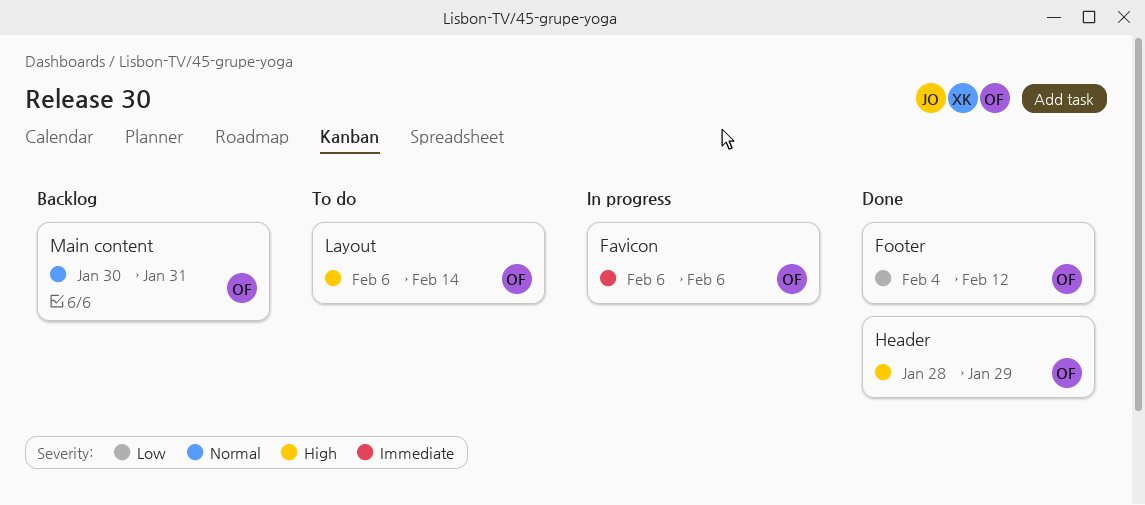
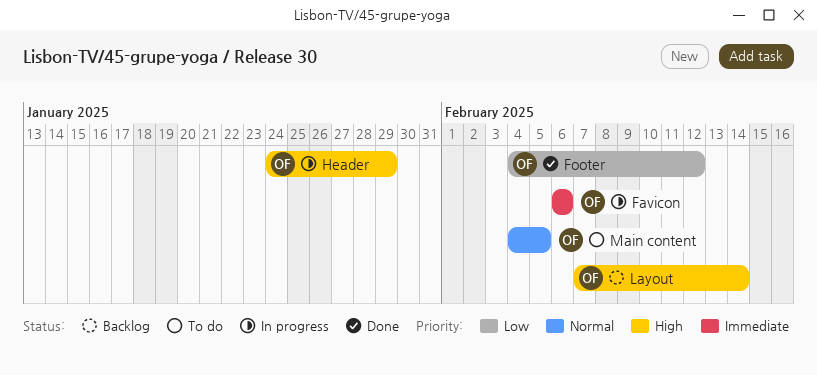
Header, status: Done -> In progress
Header, start: Jan 28 -> Jan 24
Layout, status: To do -> Backlog
Layout, start: Feb 6 -> Feb 7
Main content, status: Backlog -> To do
Main content, start: Jan 30 -> Feb 4
Main content, due: Jan 31 -> Feb 5

